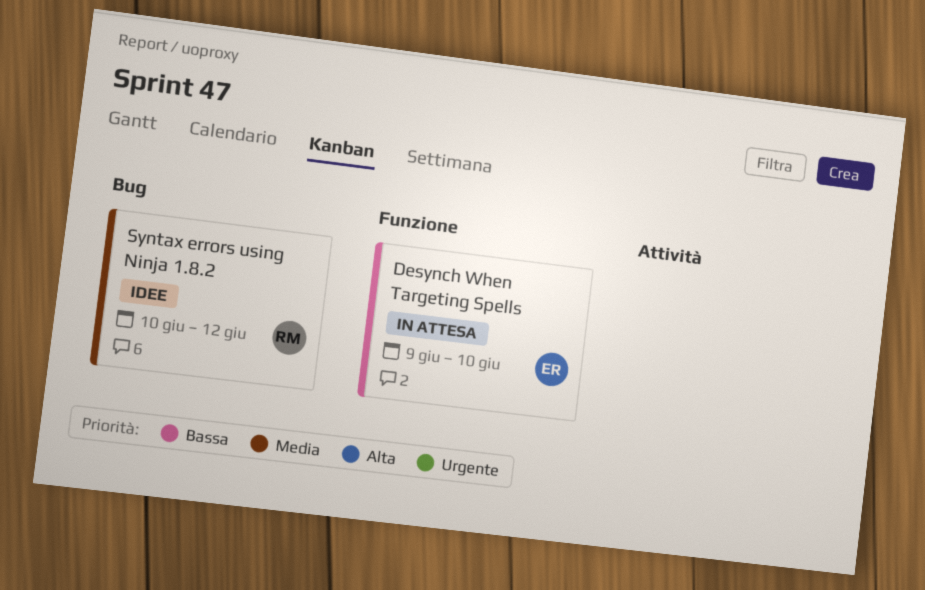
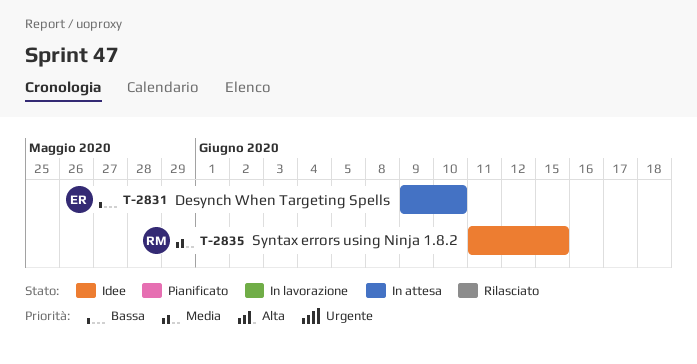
Syntax errors using Ninja 1.8.2, start: Jun 10 -> Jun 11
Syntax errors using Ninja 1.8.2, due: Jun 12 -> Jun 15

